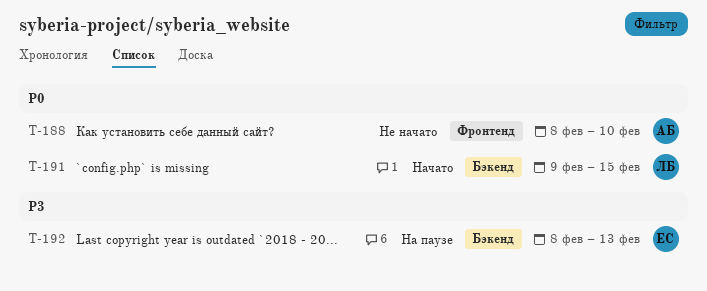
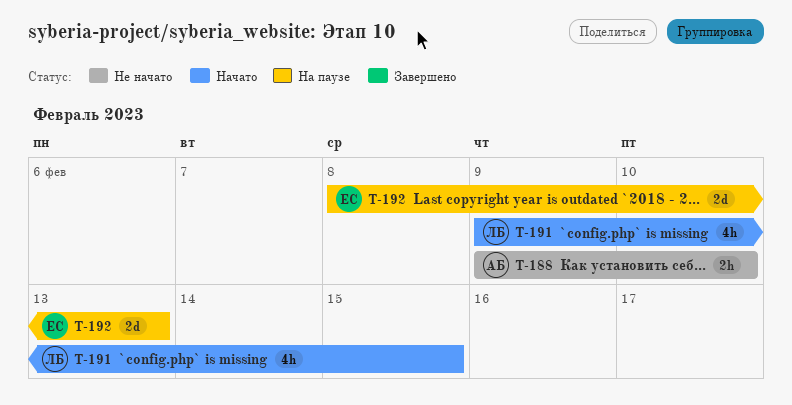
T-188, start: Feb 8 -> Feb 9

